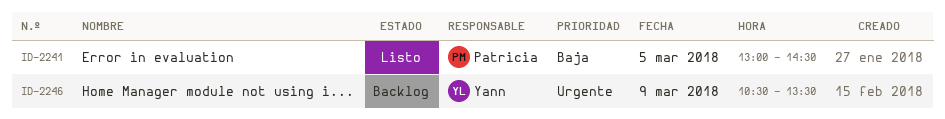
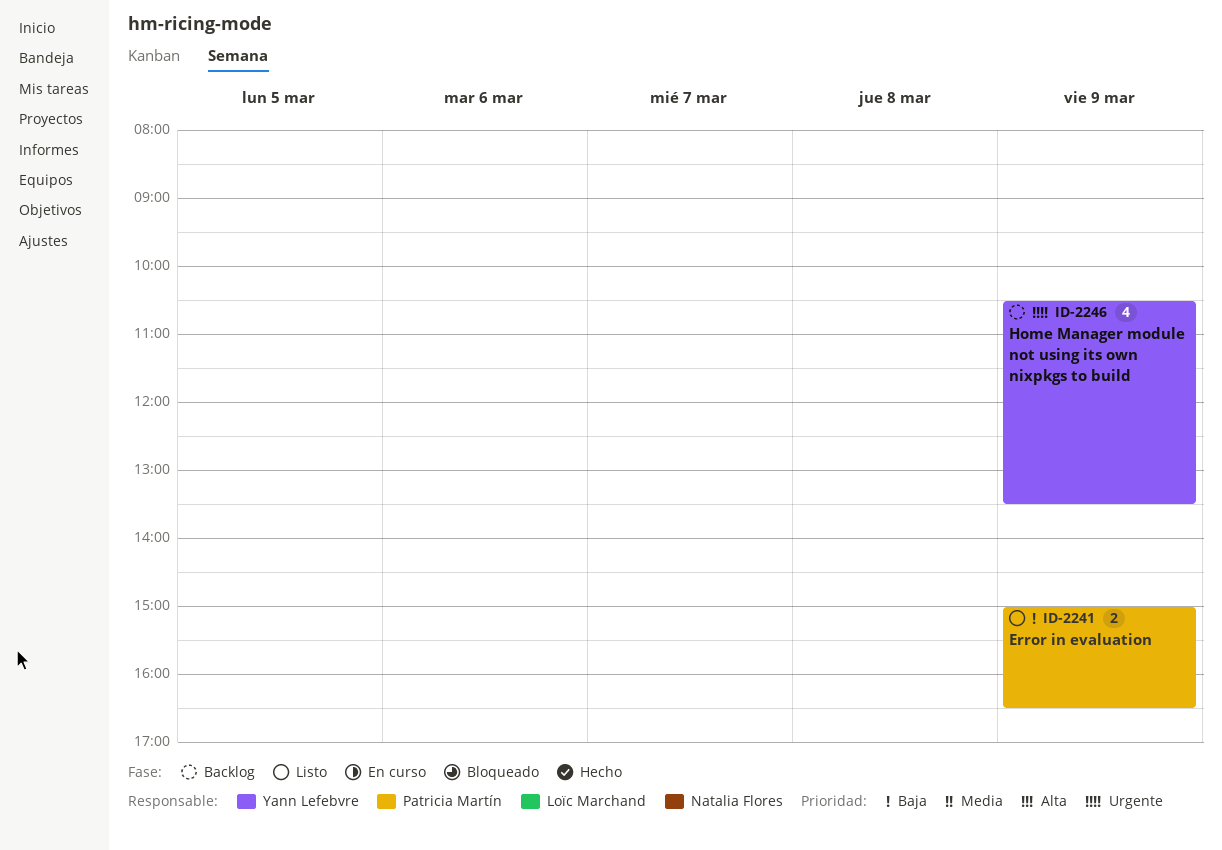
ID-2241, day: Mar 5 -> Mar 9
ID-2241, begins: 13:00 -> 15:00
ID-2241, ends: 14:30 -> 16:30

